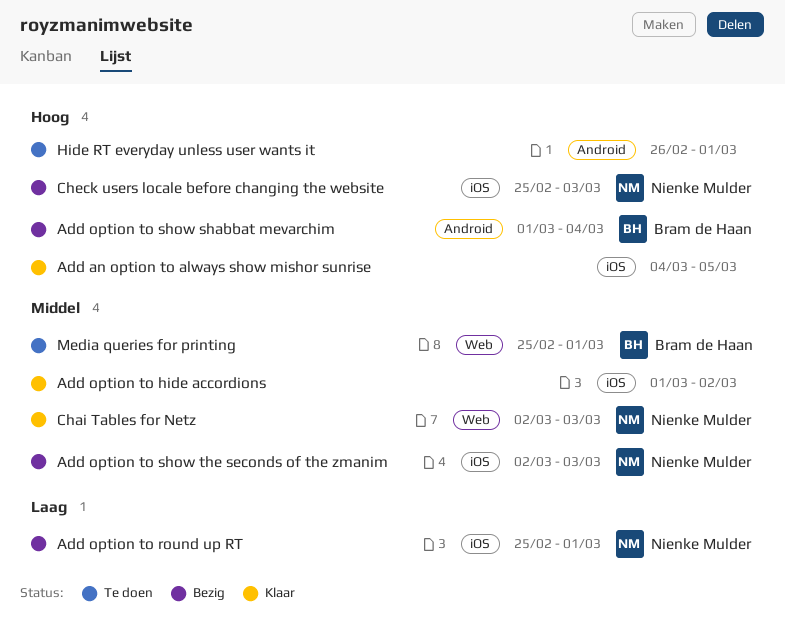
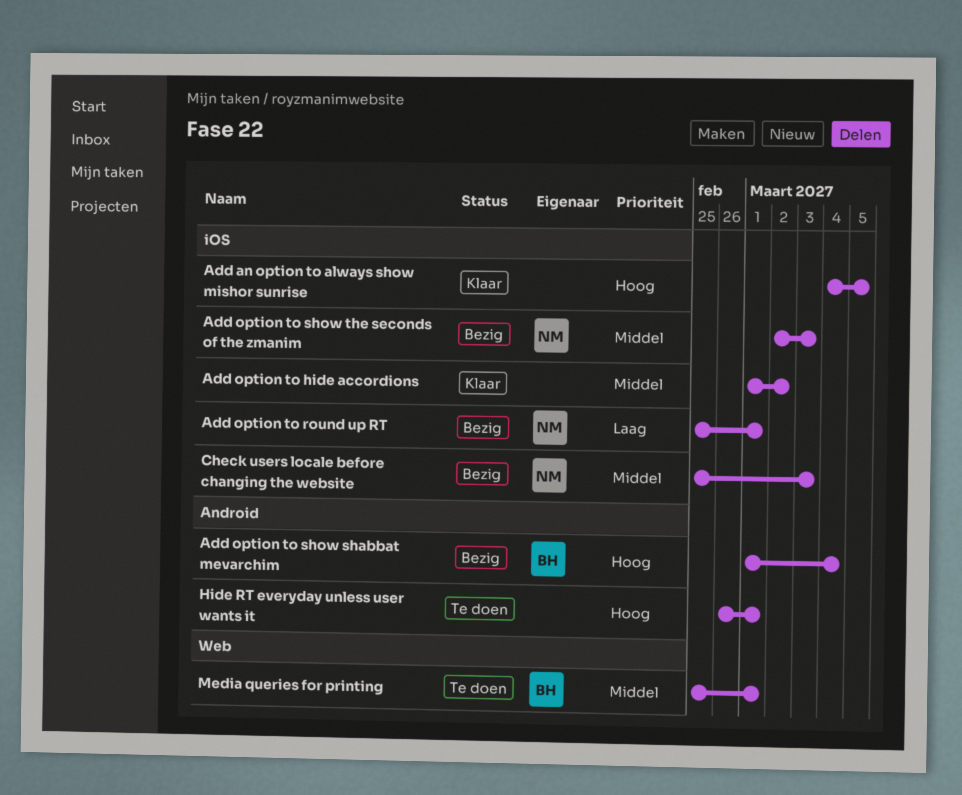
Chai Tables for Netz: present -> none
Check users locale before changing the website, priority: Hoog -> Middel

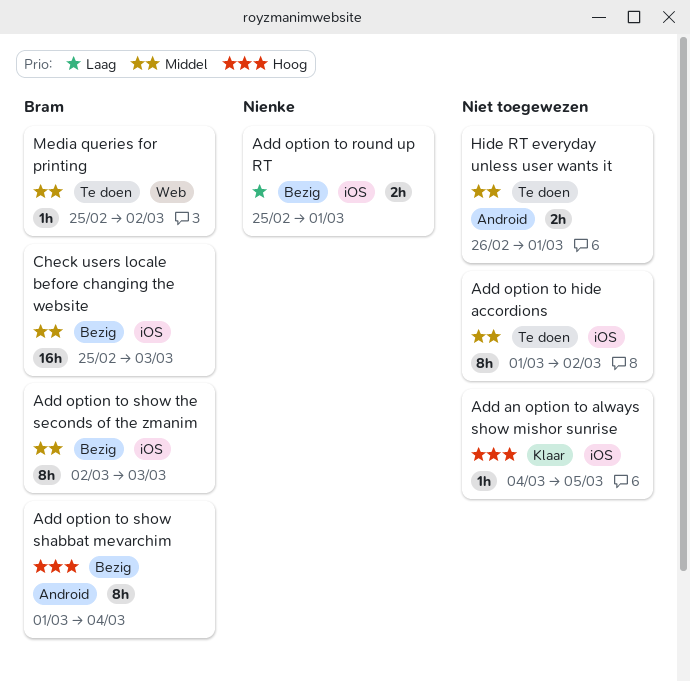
Add option to hide accordions, status: Klaar -> Te doen
Add option to show the seconds of the zmanim, owner: Nienke -> Bram
Check users locale before changing the website, owner: Nienke -> Bram
Hide RT everyday unless user wants it, priority: Hoog -> Middel
Media queries for printing, due: Mar 1 -> Mar 2

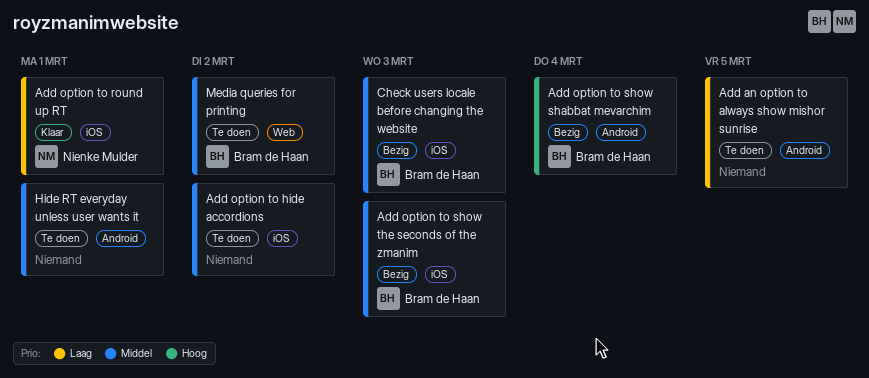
Add an option to always show mishor sunrise, status: Klaar -> Te doen
Add an option to always show mishor sunrise, priority: Hoog -> Laag
Add an option to always show mishor sunrise, label: iOS -> Android
Add option to round up RT, status: Bezig -> Klaar

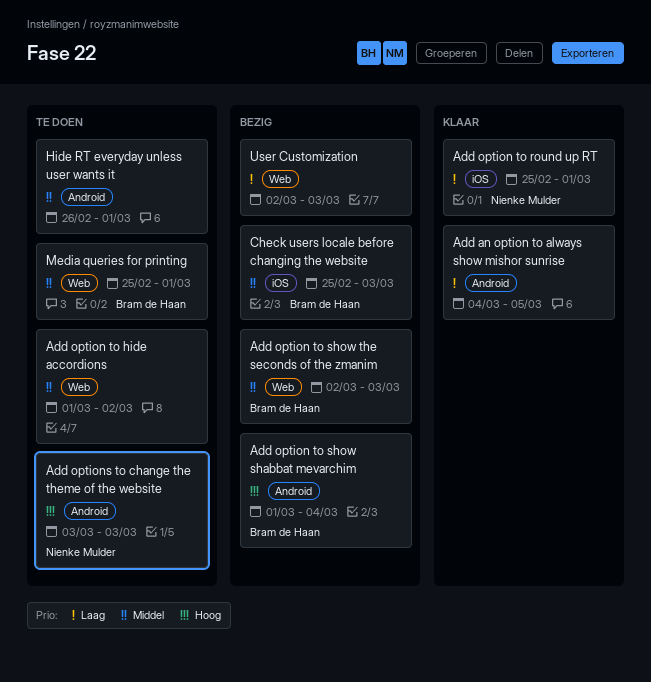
Add an option to always show mishor sunrise, status: Te doen -> Klaar
Add option to hide accordions, label: iOS -> Web
Add option to show the seconds of the zmanim, label: iOS -> Web
Add options to change the theme of the website: none -> present
Media queries for printing, due: Mar 2 -> Mar 1
User Customization: none -> present

